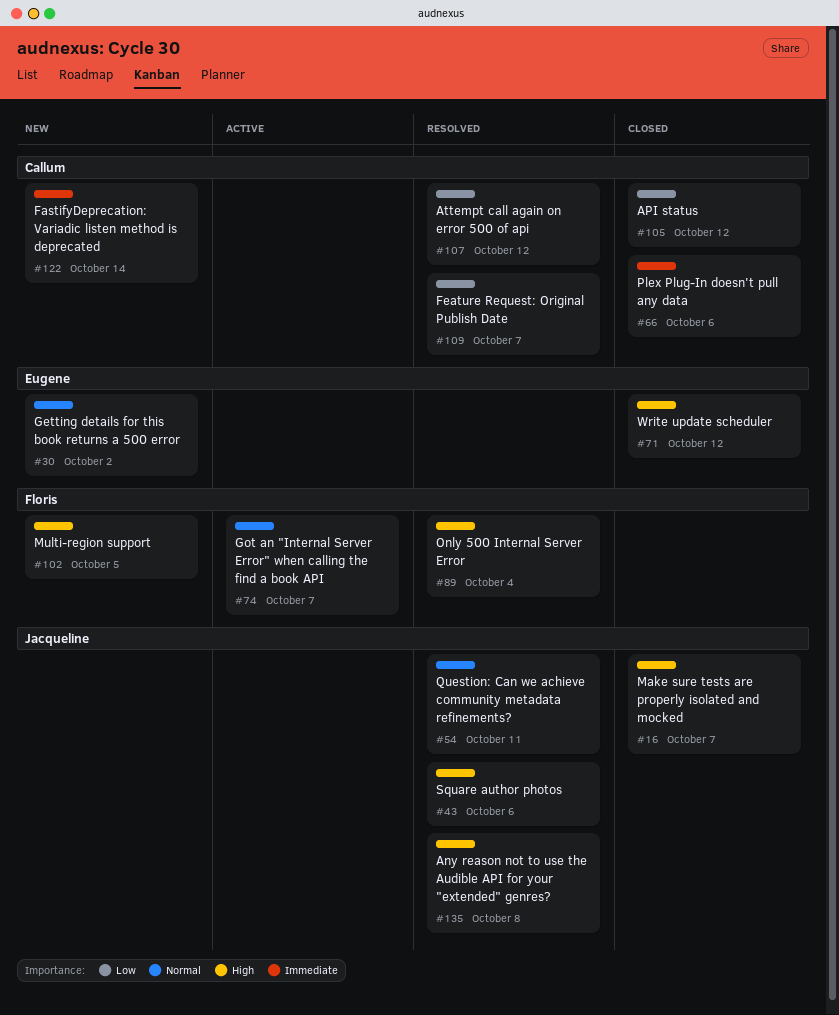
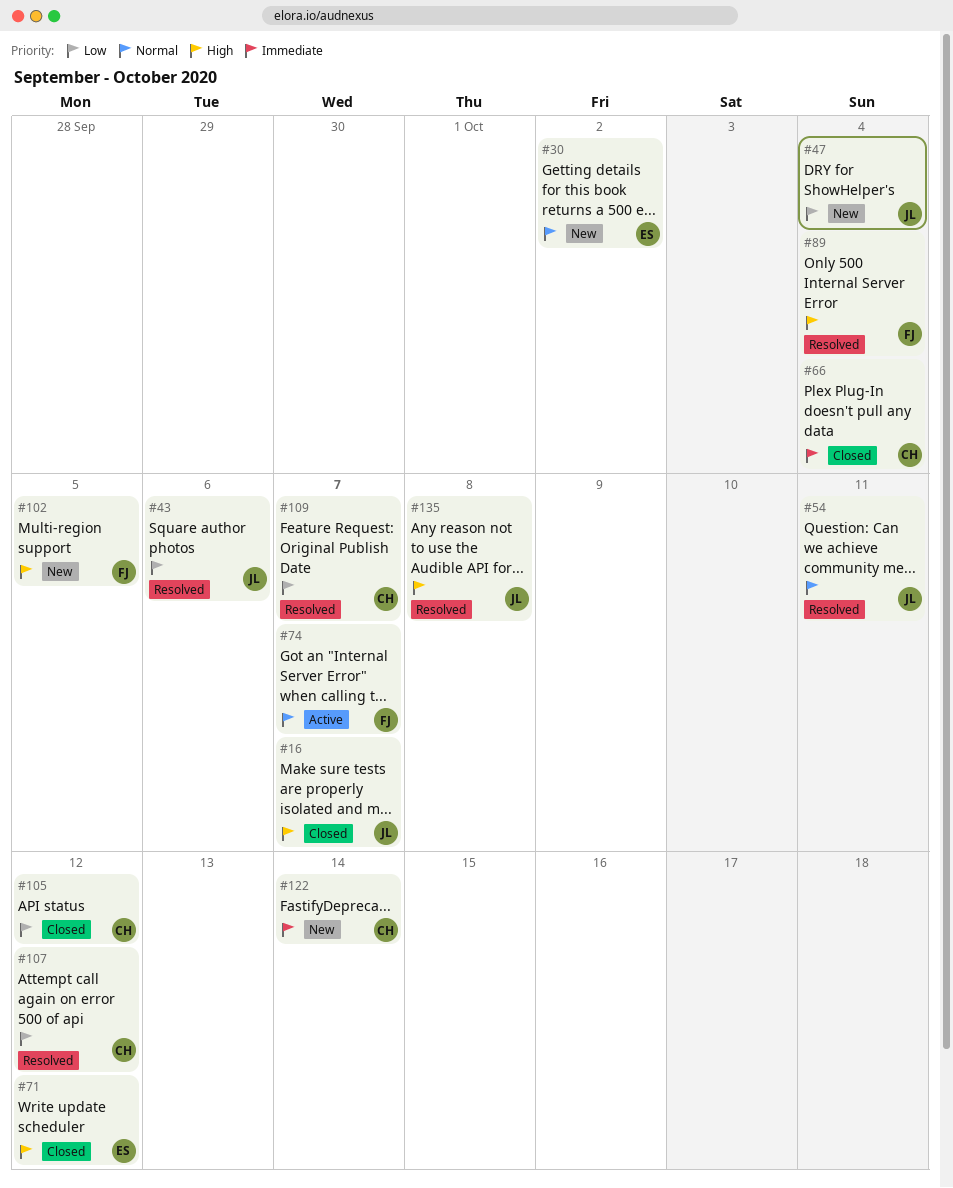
#43, priority: High -> Low
#47: none -> present
#66, due: Oct 6 -> Oct 4

